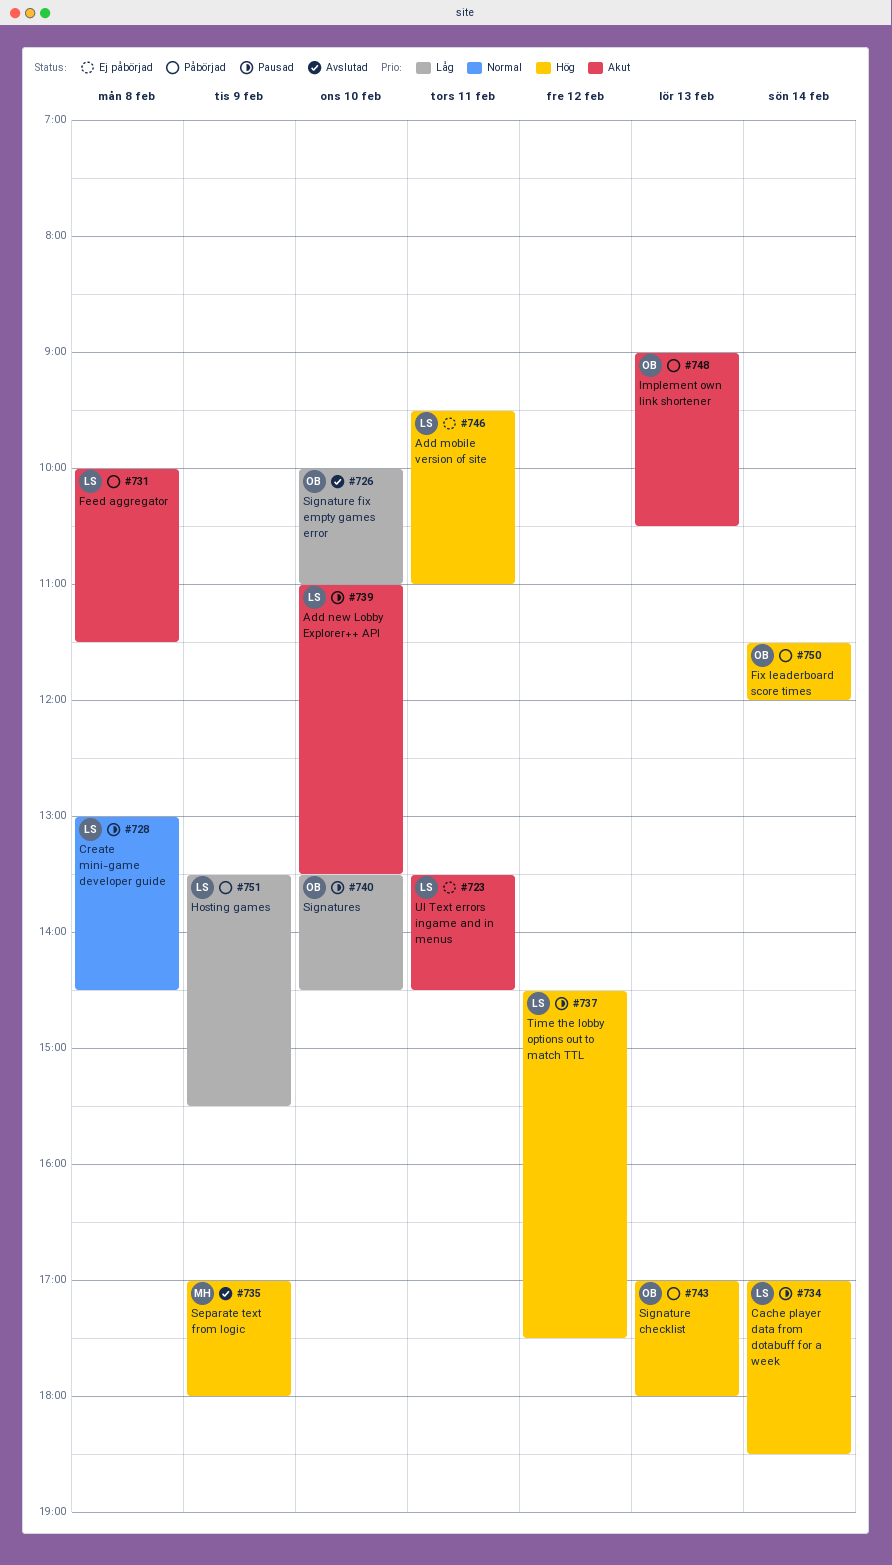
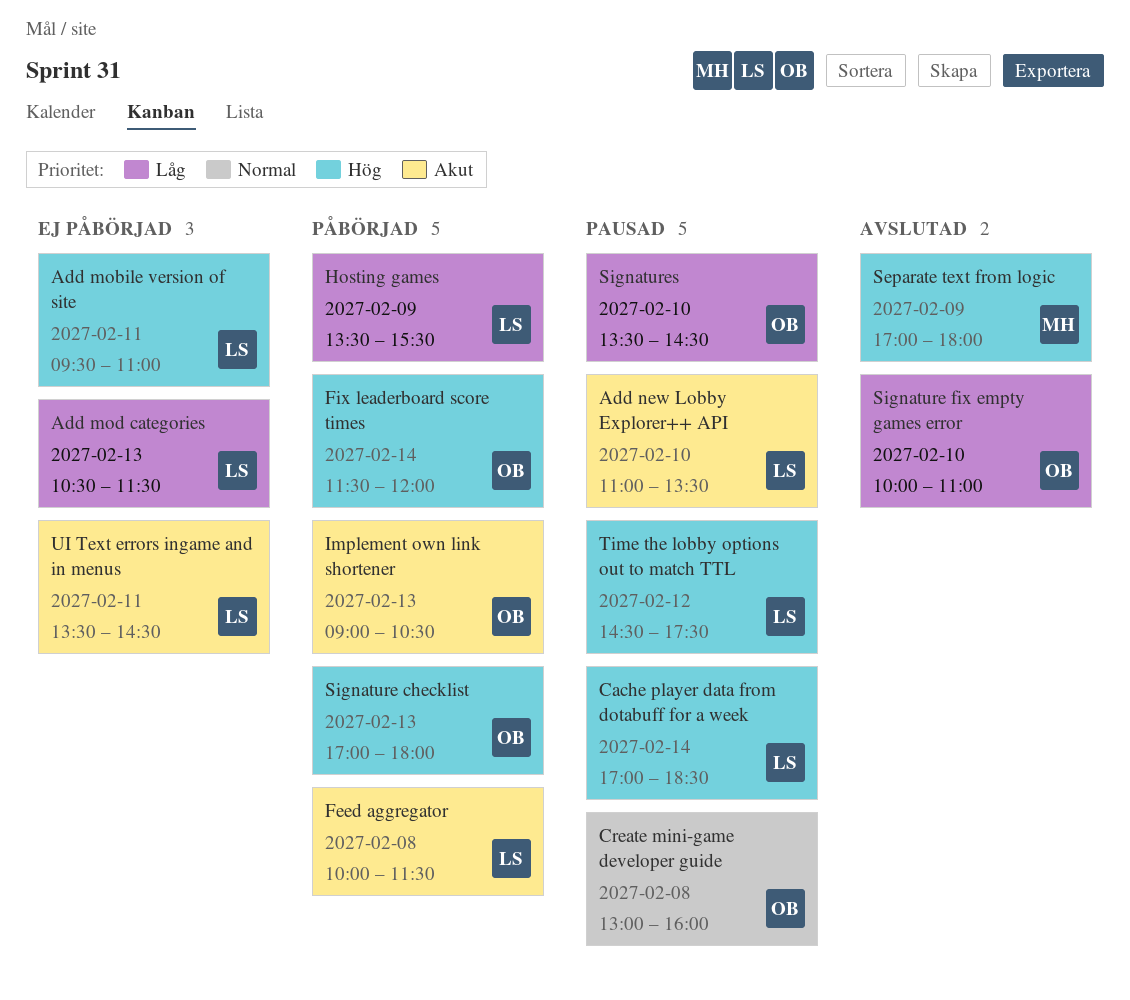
Add mod categories: none -> present
Create mini-game developer guide, owner: LS -> OB
Create mini-game developer guide, ends: 14:30 -> 16:00

